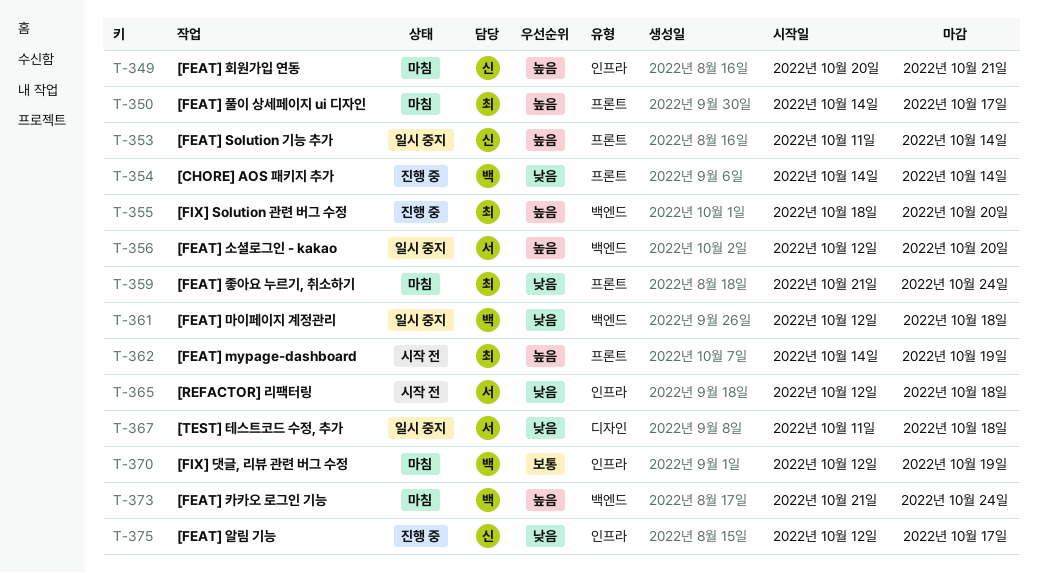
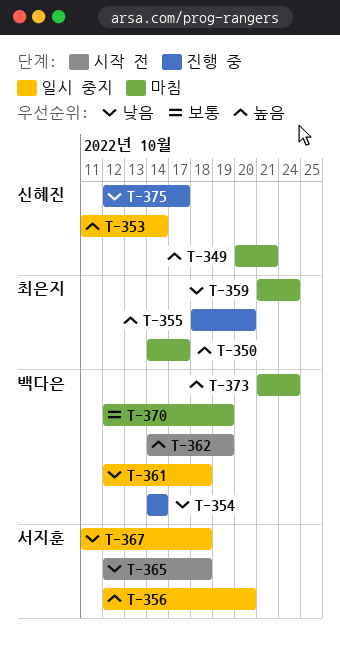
T-362, owner: 최은지 -> 백다은

